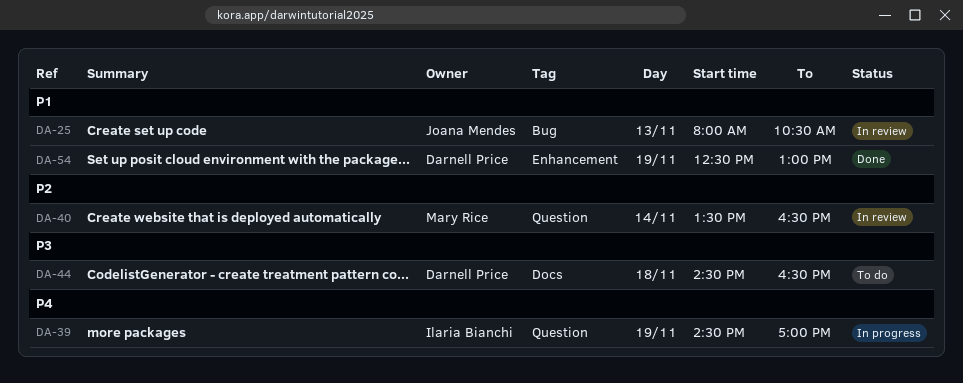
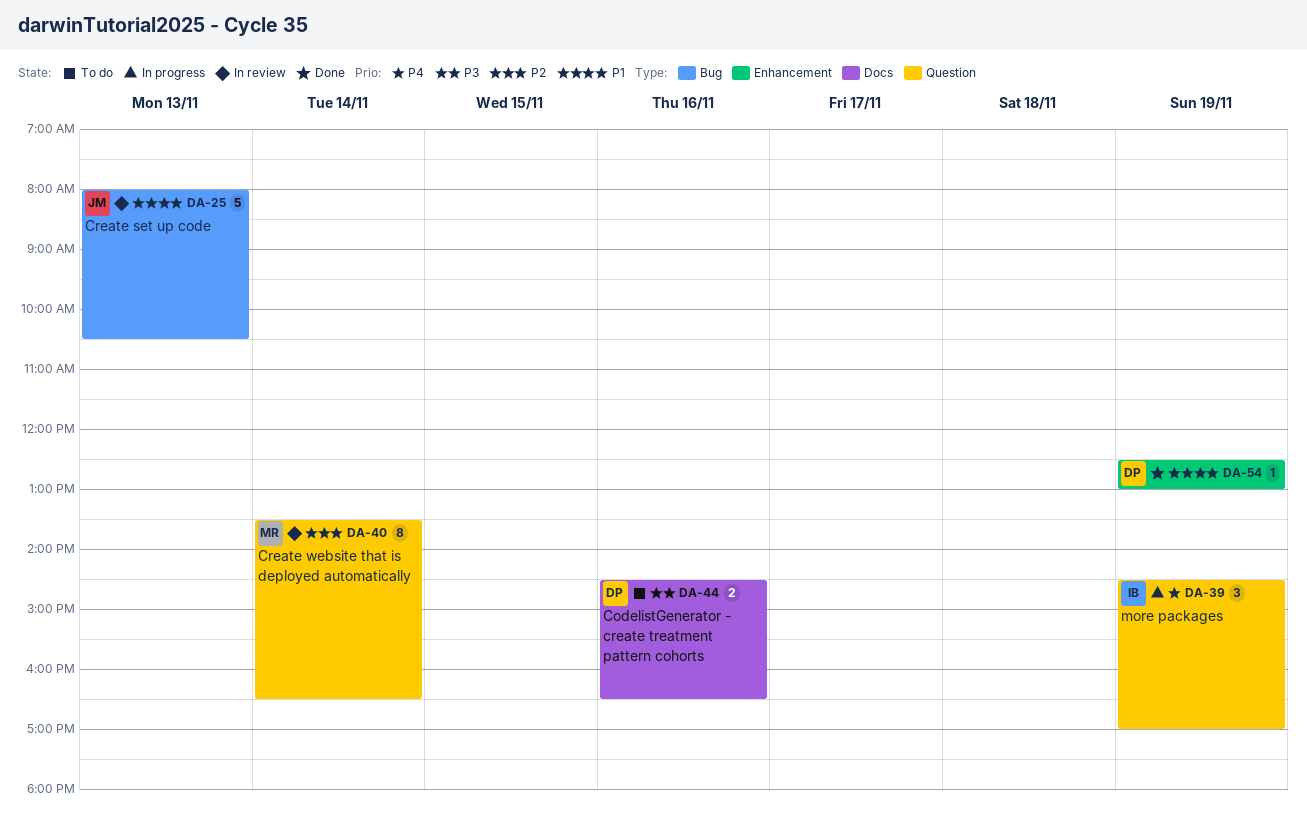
DA-44, day: Nov 18 -> Nov 16

